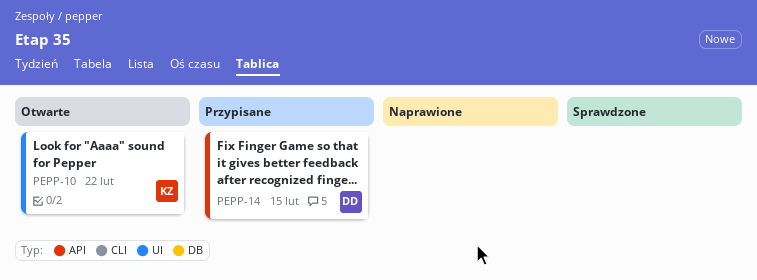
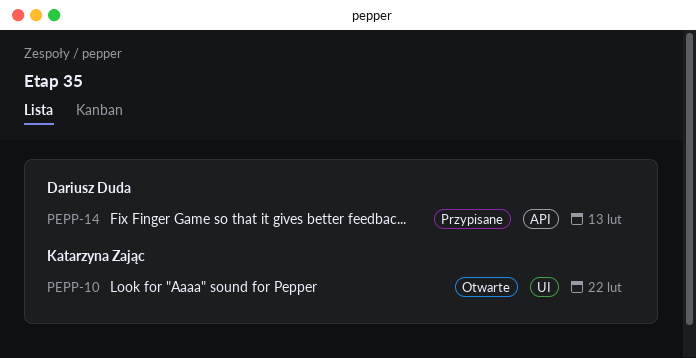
PEPP-14, due: Feb 15 -> Feb 13

